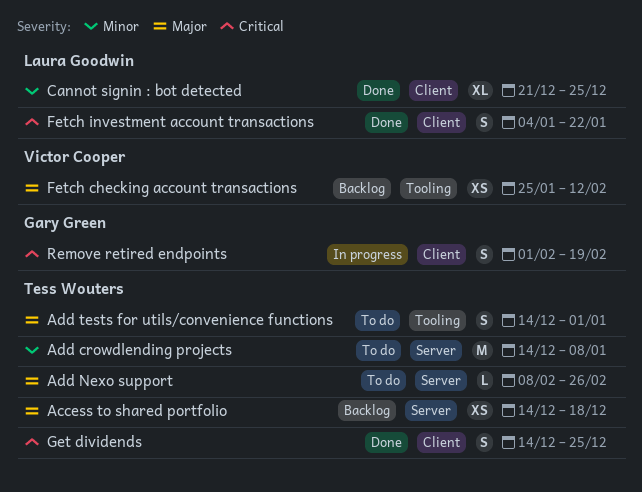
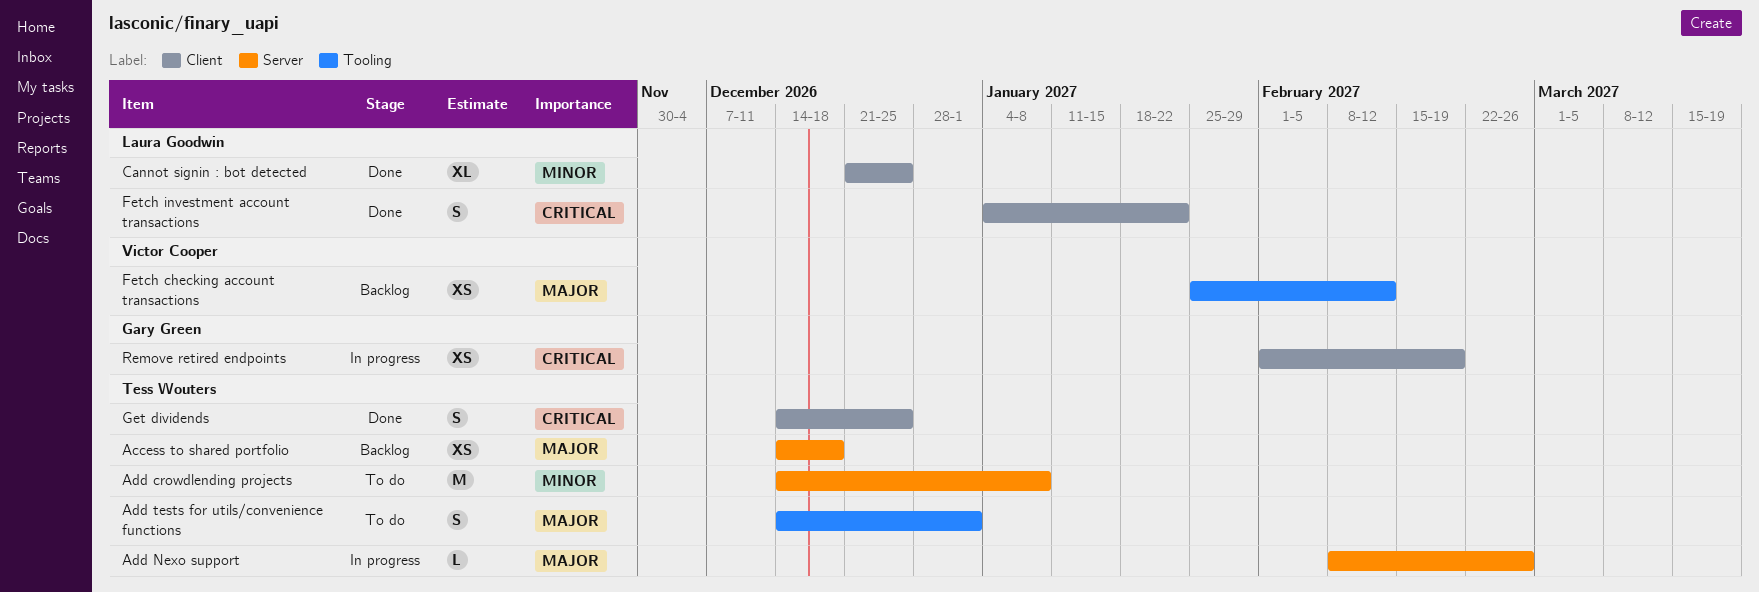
Add Nexo support, status: To do -> In progress
Remove retired endpoints, estimate: S -> XS

